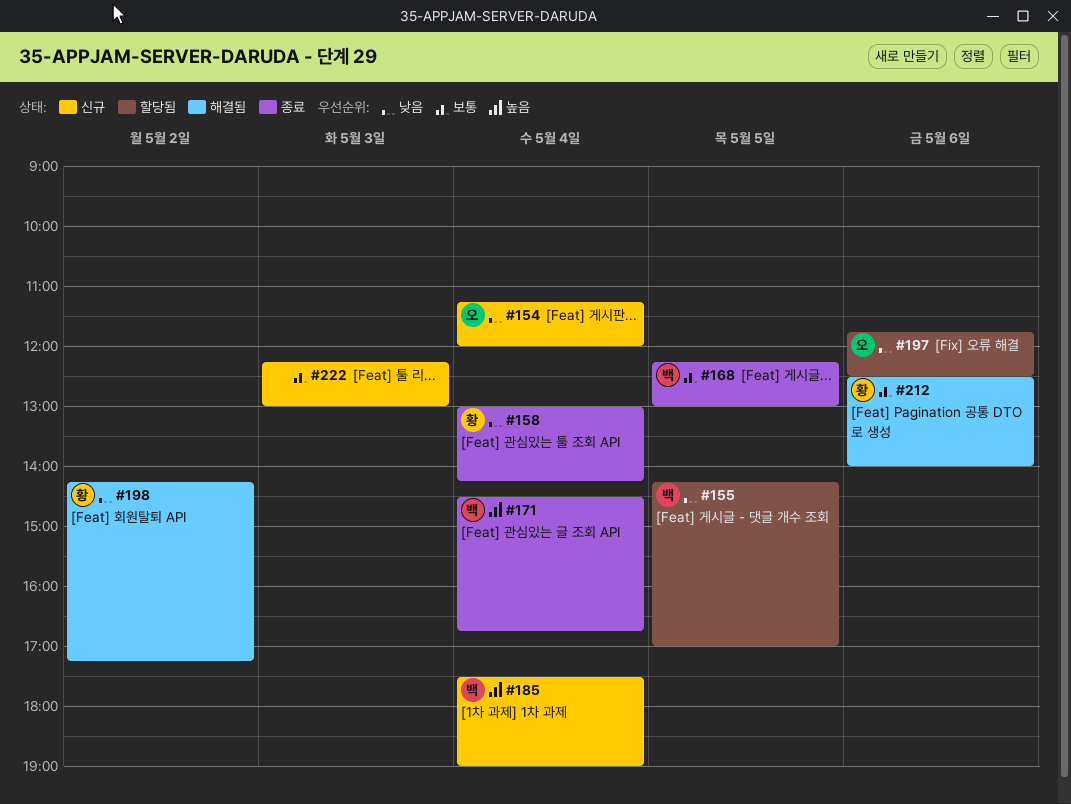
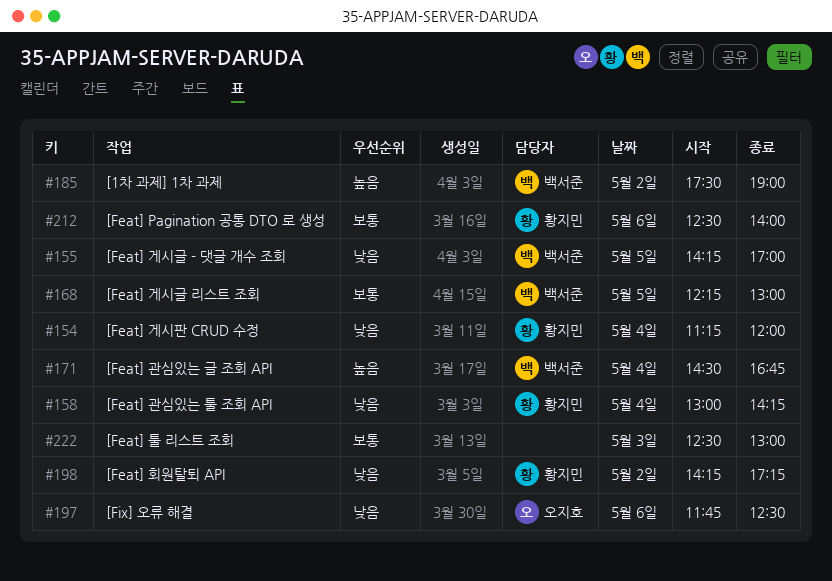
#154, owner: 오지호 -> 황지민
#185, day: May 4 -> May 2
#222, begins: 12:15 -> 12:30

